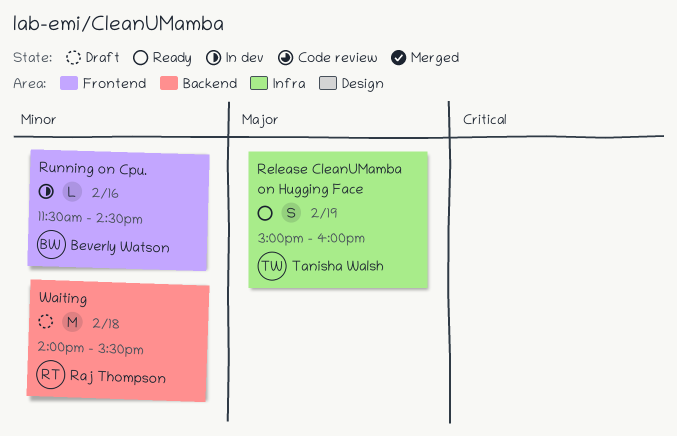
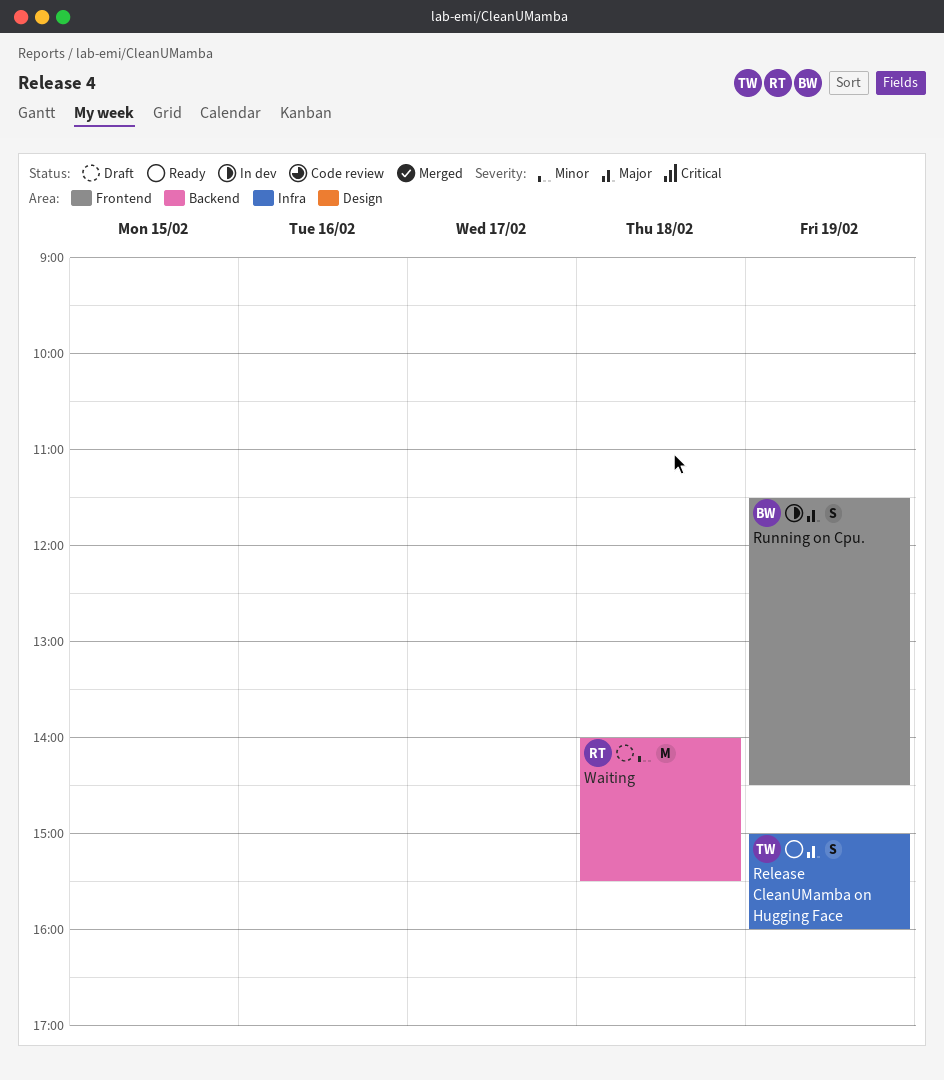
Running on Cpu., priority: Minor -> Major
Running on Cpu., estimate: L -> S
Running on Cpu., day: Feb 16 -> Feb 19

